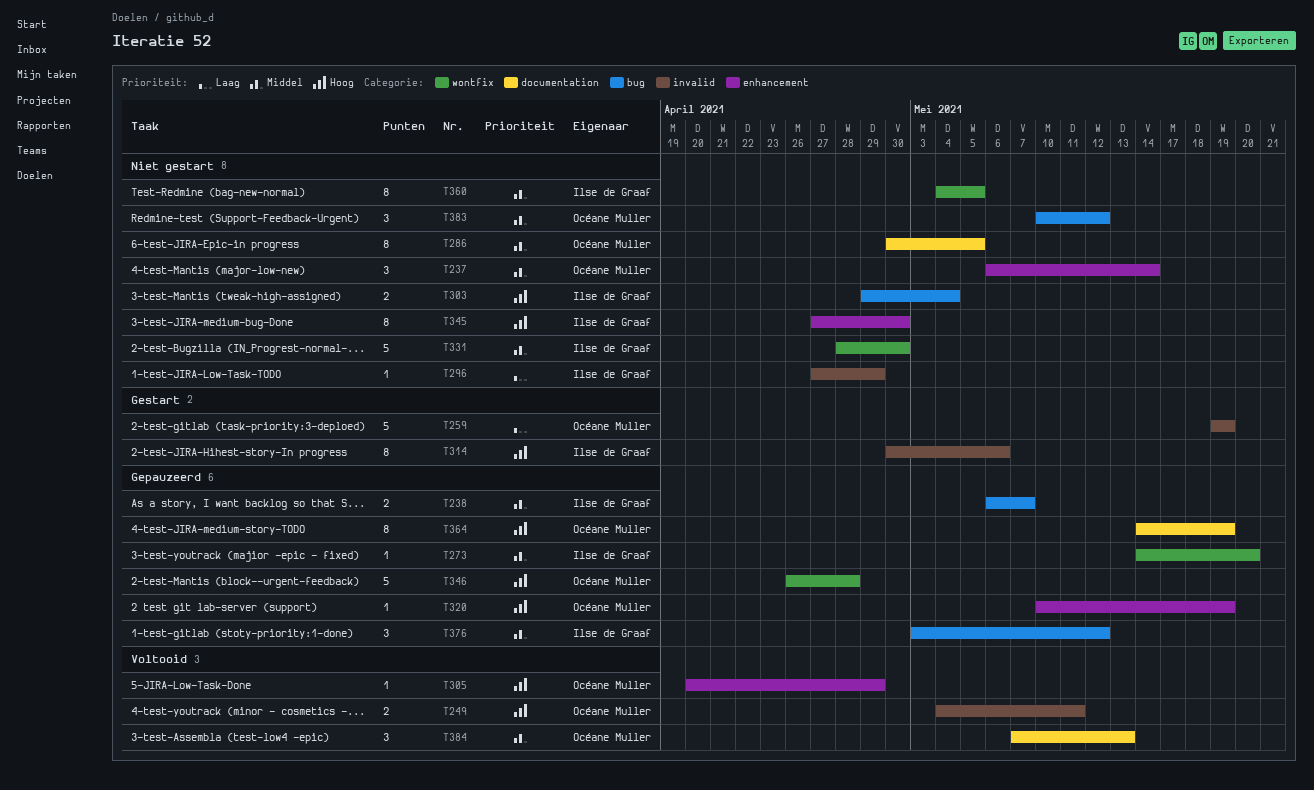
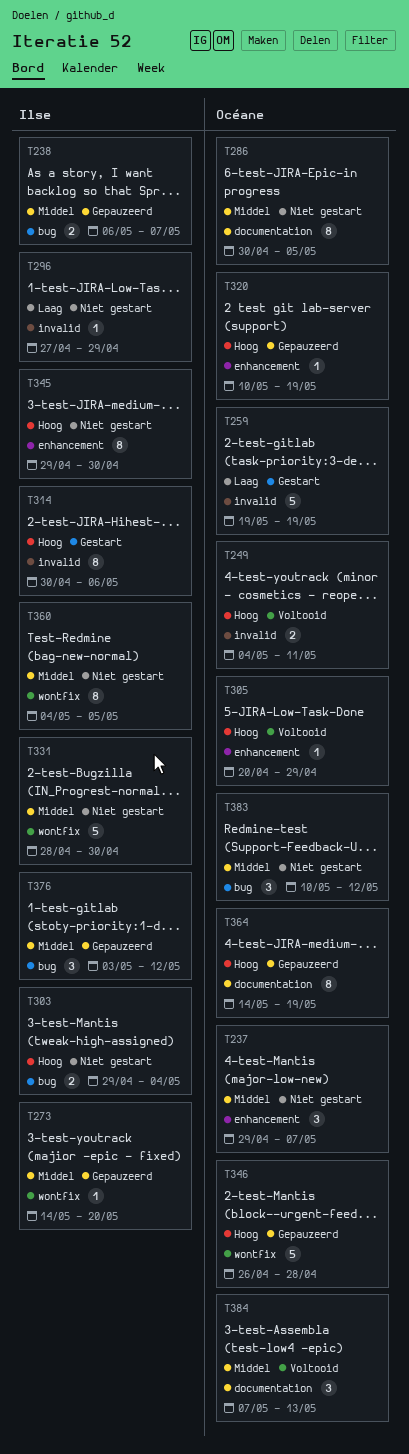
T237, start: May 6 -> Apr 29
T237, due: May 14 -> May 7
T345, start: Apr 27 -> Apr 29

